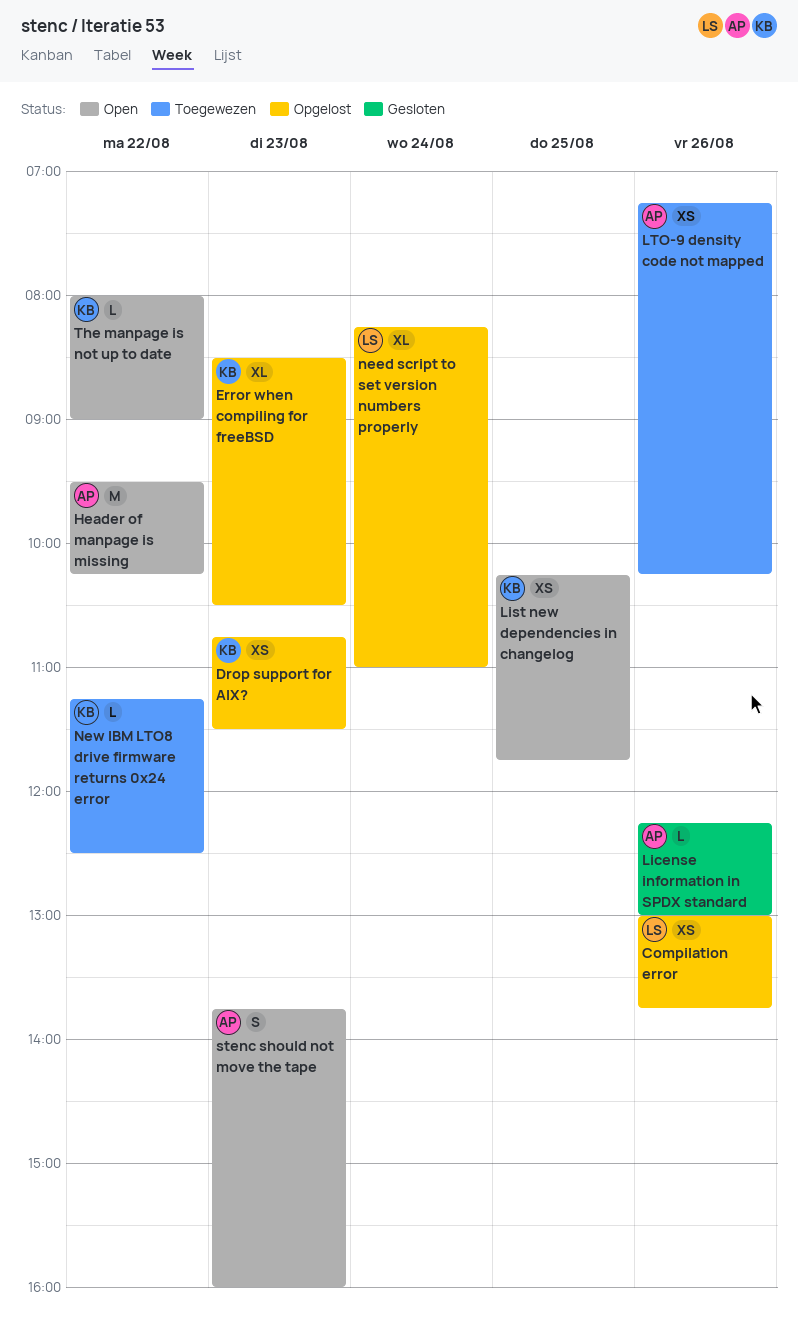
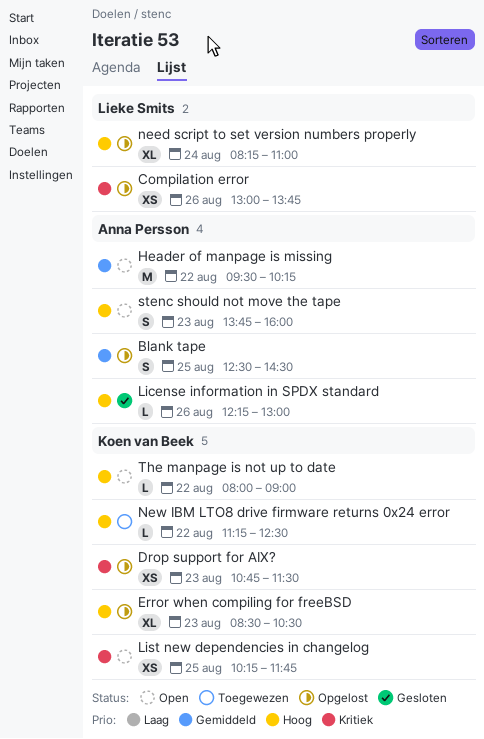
Blank tape: none -> present
LTO-9 density code not mapped: present -> none

